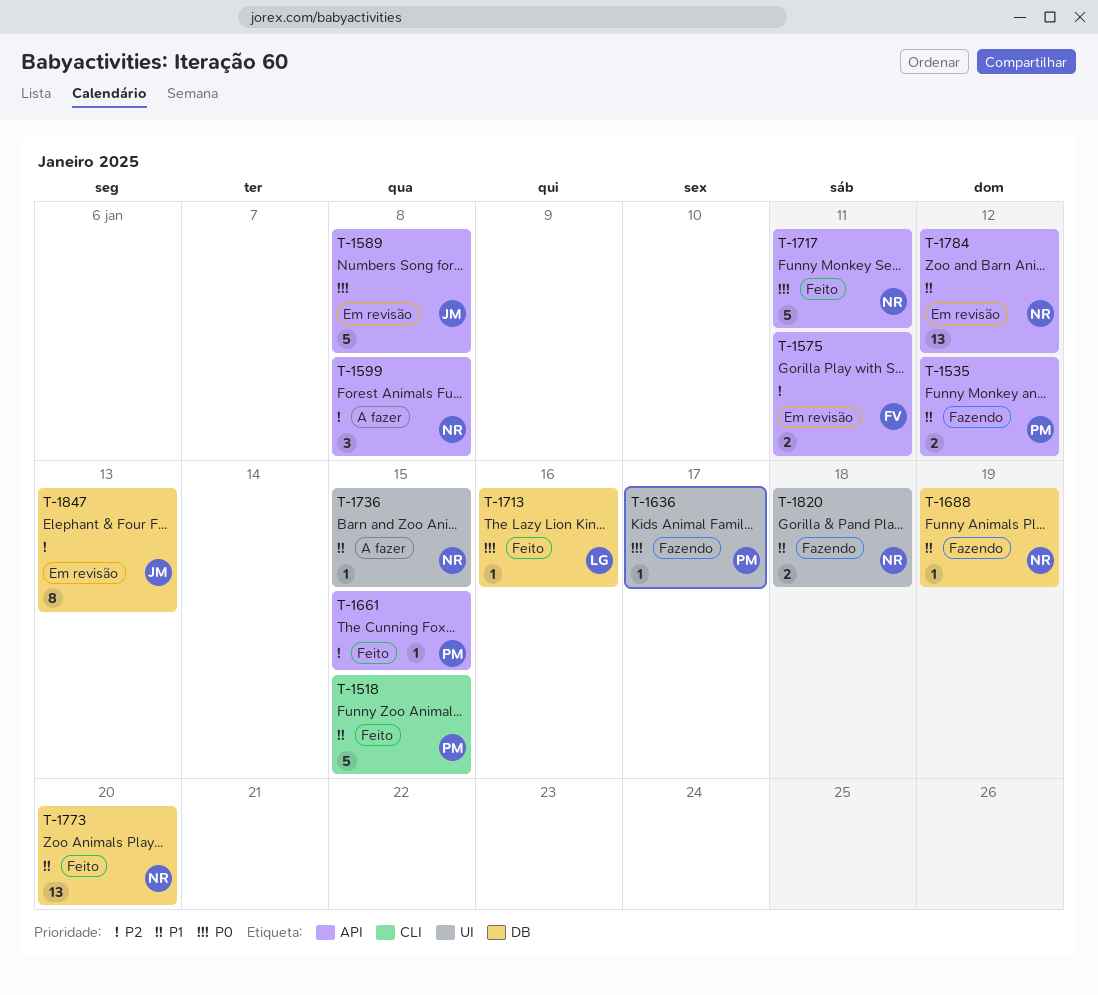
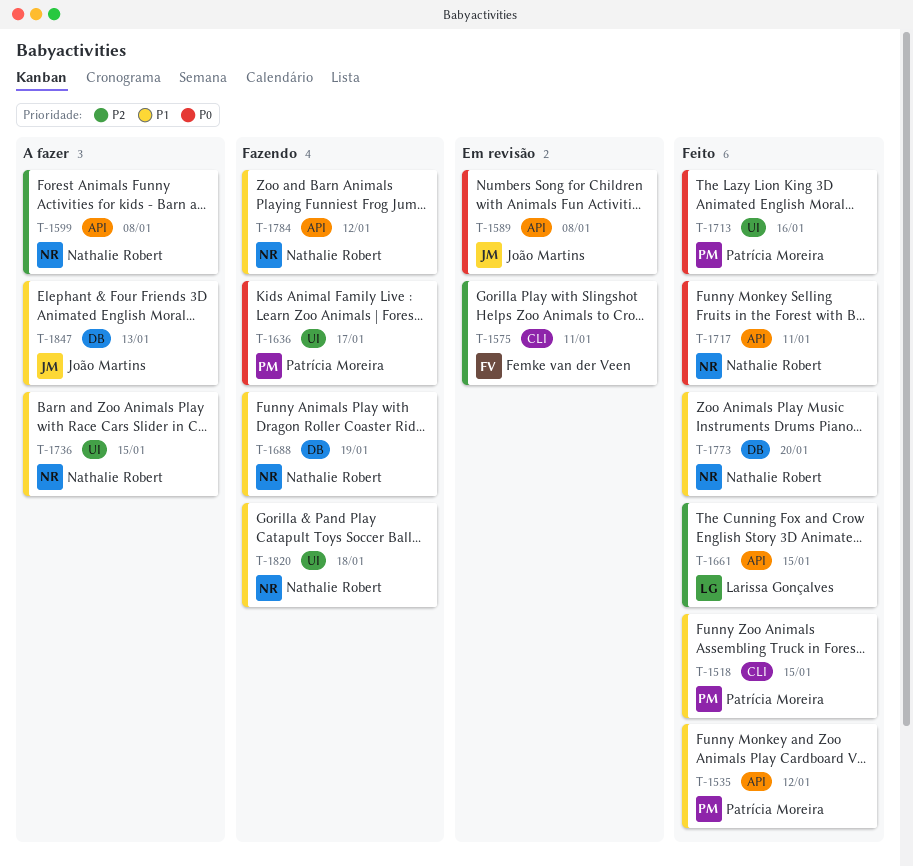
T-1535, status: Fazendo -> Feito
T-1575, label: API -> CLI
T-1661, owner: Patrícia Moreira -> Larissa Gonçalves
T-1713, owner: Larissa Gonçalves -> Patrícia Moreira
T-1713, label: DB -> UI
T-1784, status: Em revisão -> Fazendo
T-1847, status: Em revisão -> A fazer
T-1847, priority: P2 -> P1

